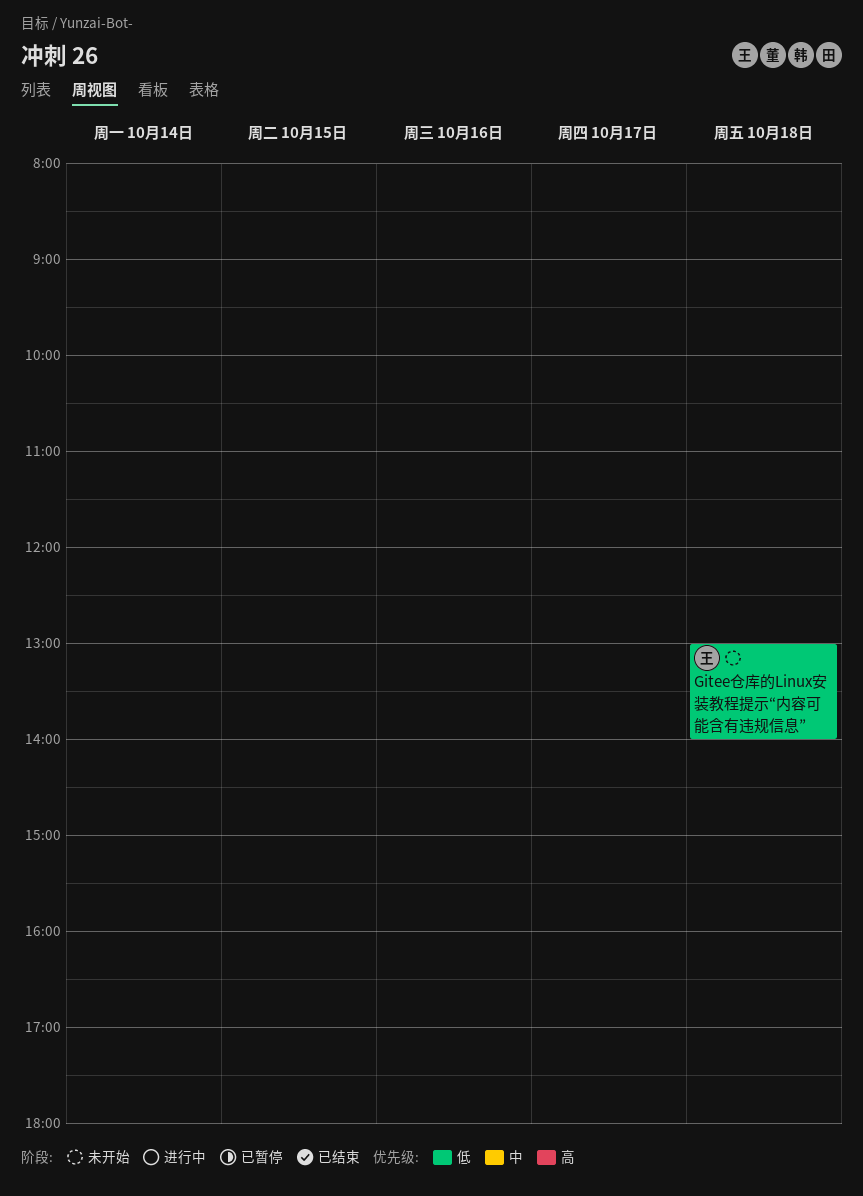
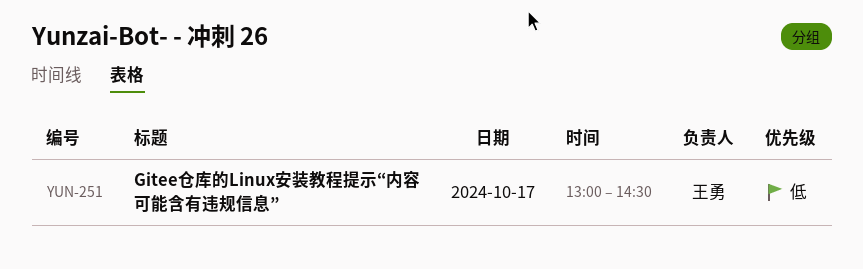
Gitee仓库的Linux安装教程提示“内容可能含有违规信息”, day: Oct 18 -> Oct 17
Gitee仓库的Linux安装教程提示“内容可能含有违规信息”, ends: 14:00 -> 14:30

